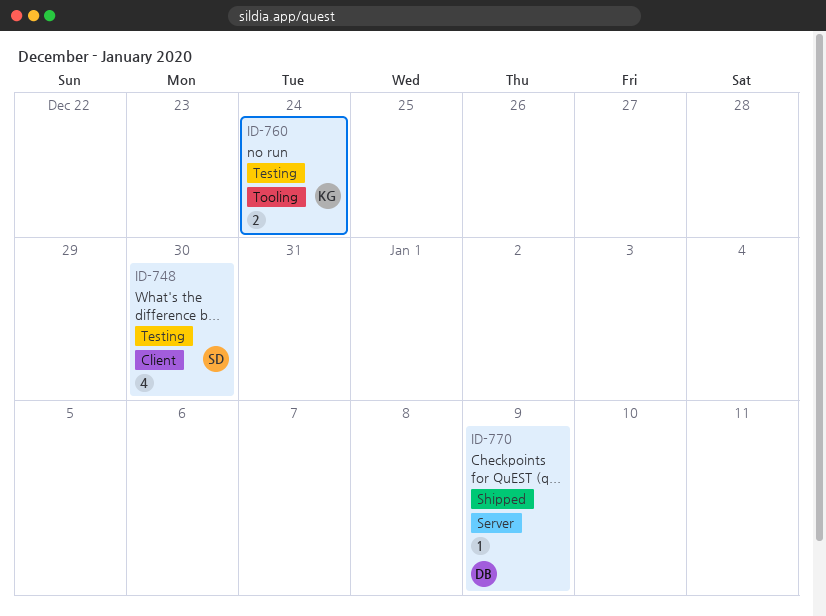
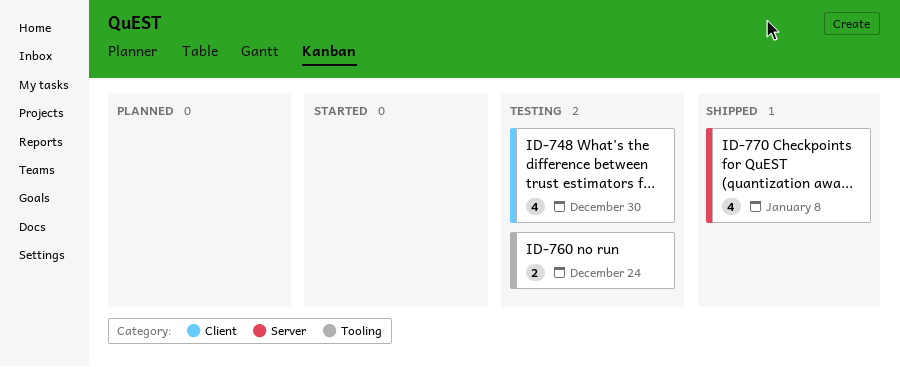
ID-770, estimate: 1 -> 4
ID-770, due: Jan 9 -> Jan 8

